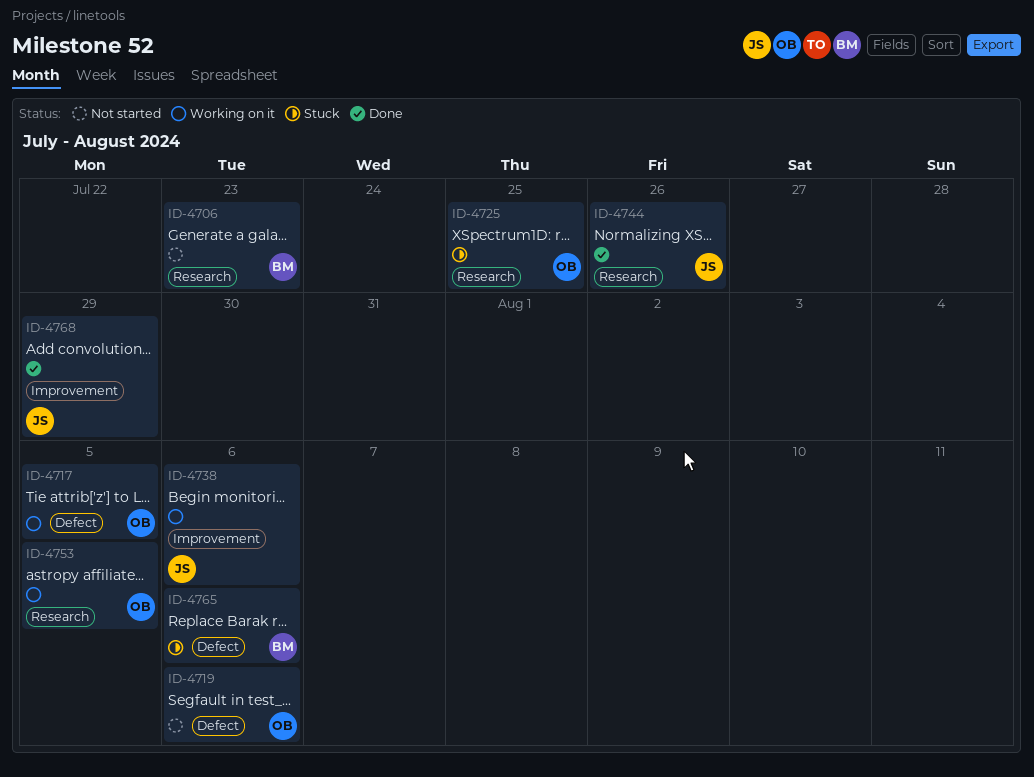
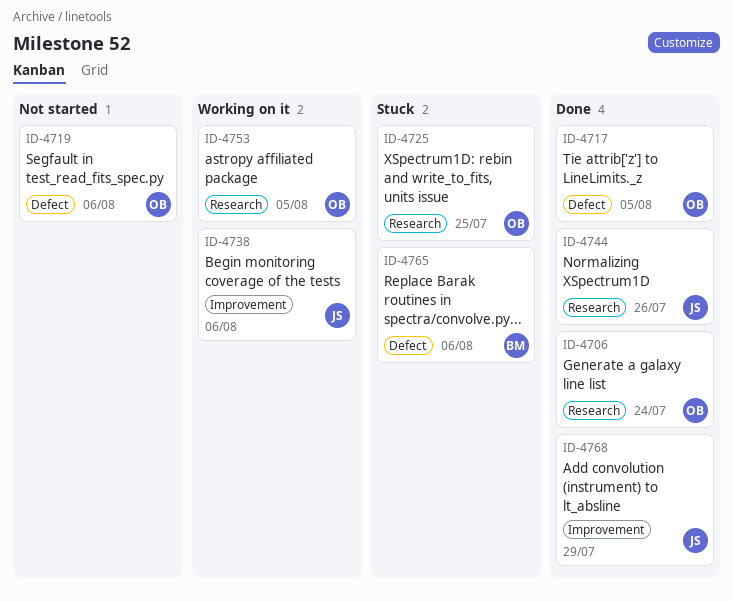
ID-4706, status: Not started -> Done
ID-4706, owner: BM -> OB
ID-4706, due: Jul 23 -> Jul 24
ID-4717, status: Working on it -> Done

